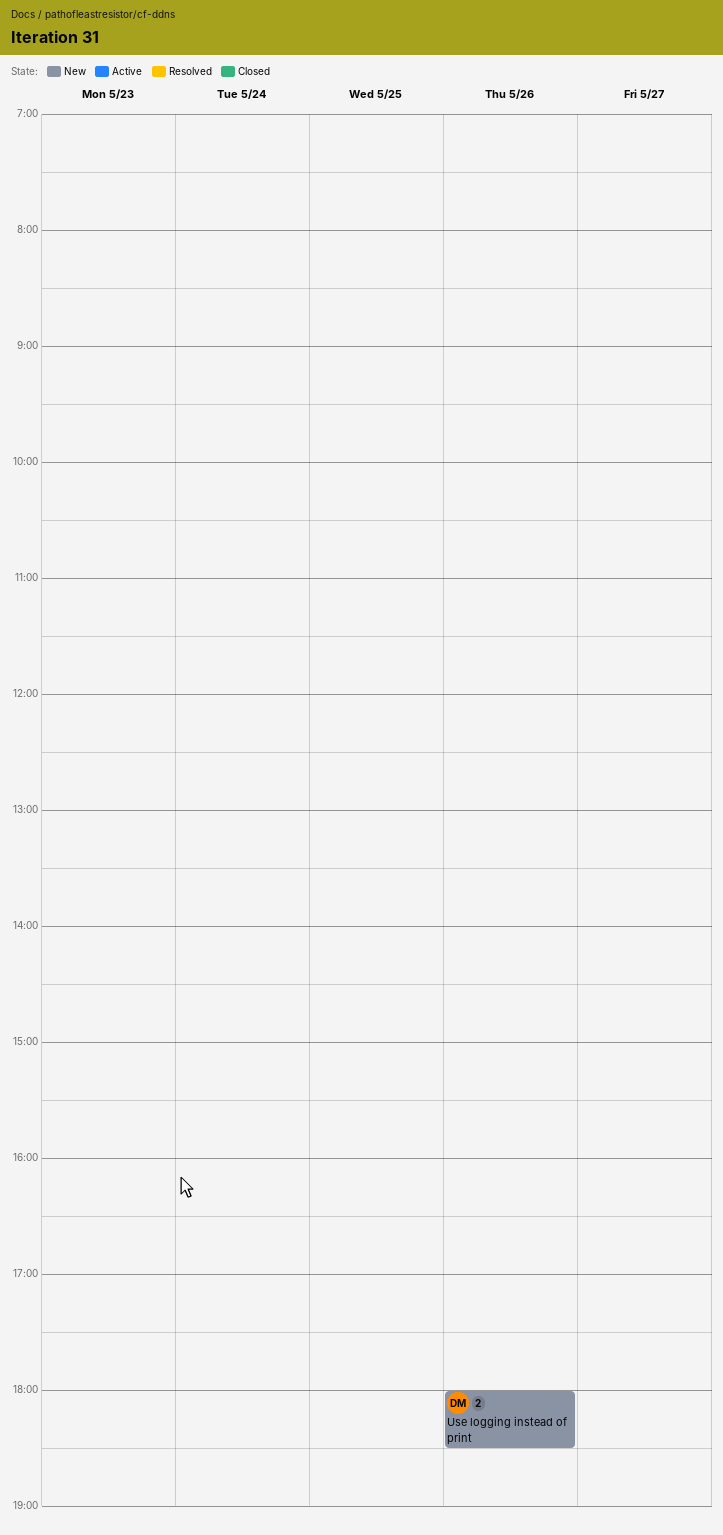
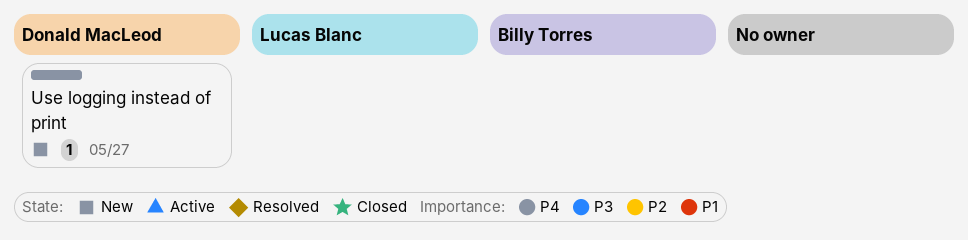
Use logging instead of print, estimate: 2 -> 1
Use logging instead of print, day: May 26 -> May 27

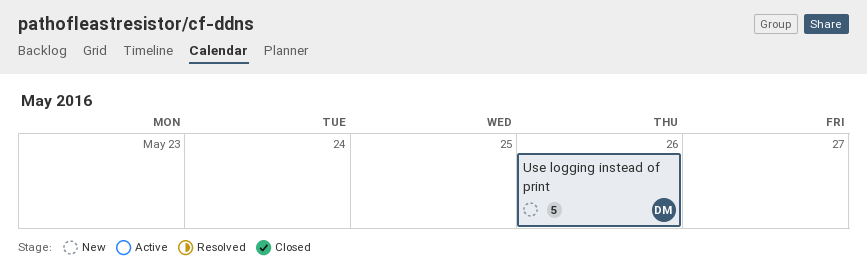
Use logging instead of print, estimate: 1 -> 5
Use logging instead of print, day: May 27 -> May 26

